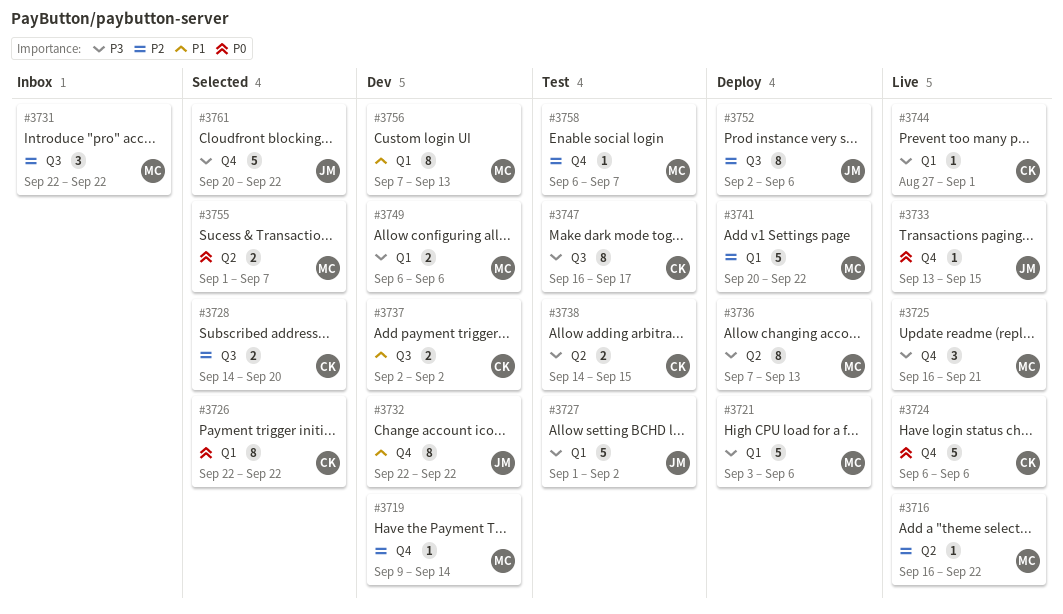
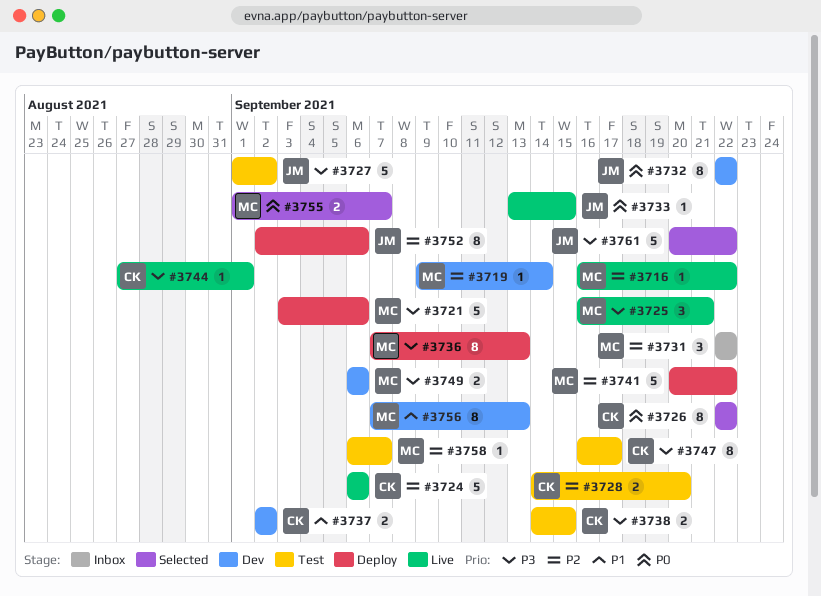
#3724, priority: P0 -> P2
#3728, status: Selected -> Test
#3732, priority: P1 -> P0

